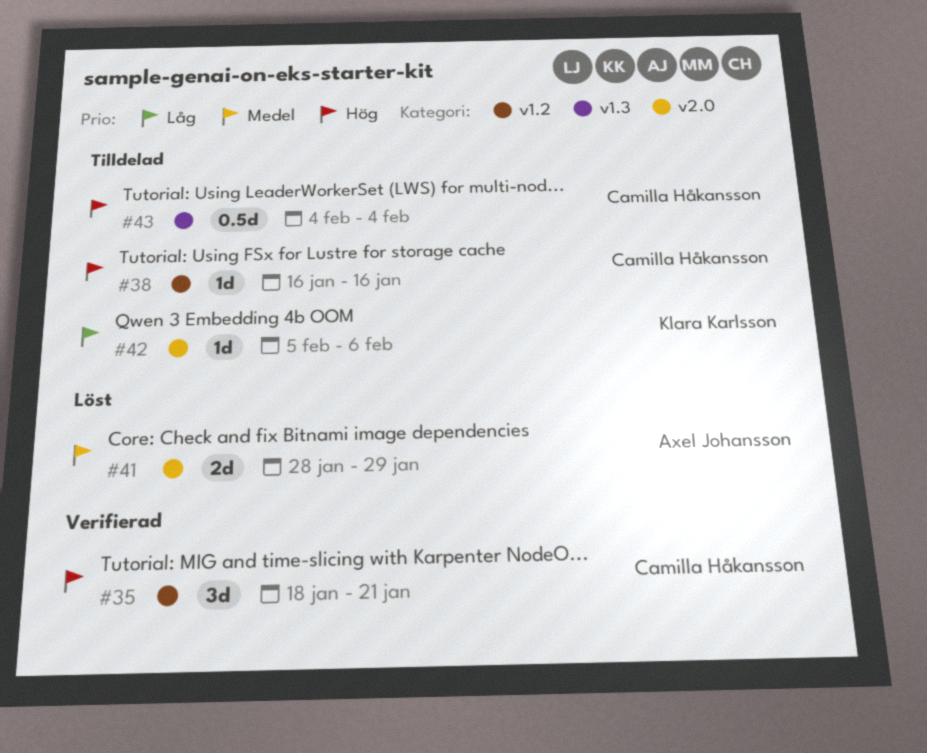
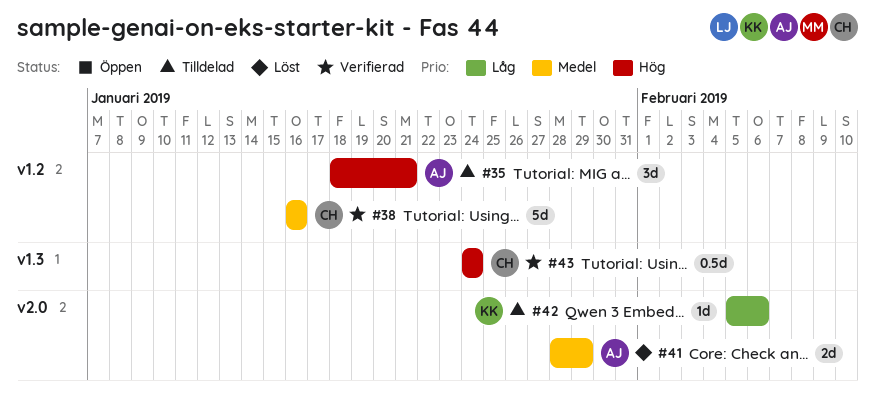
#35, status: Verifierad -> Tilldelad
#35, owner: Camilla Håkansson -> Axel Johansson
#38, status: Tilldelad -> Verifierad
#38, priority: Hög -> Medel
#38, estimate: 1d -> 5d
#43, status: Tilldelad -> Verifierad
#43, start: Feb 4 -> Jan 24
#43, due: Feb 4 -> Jan 24

